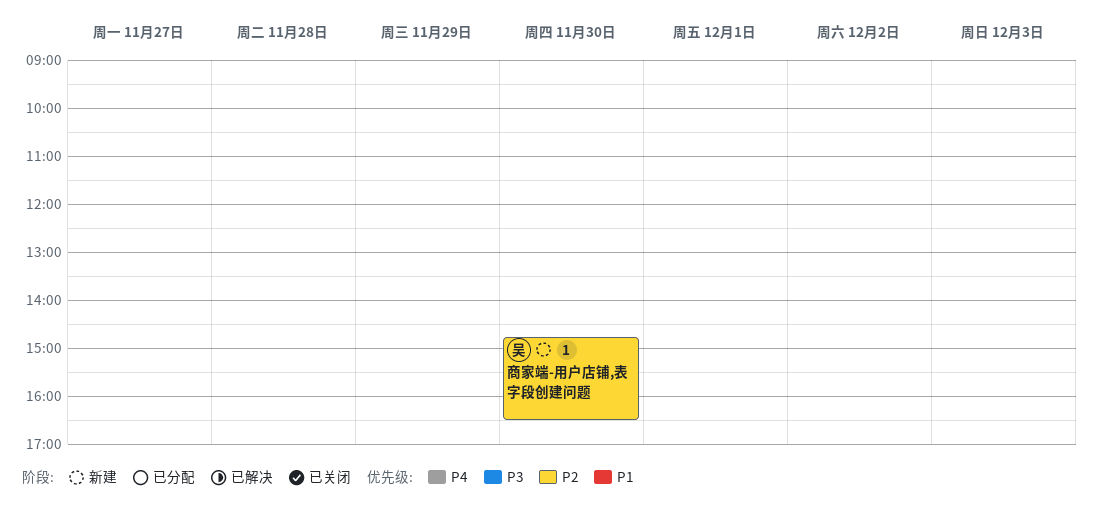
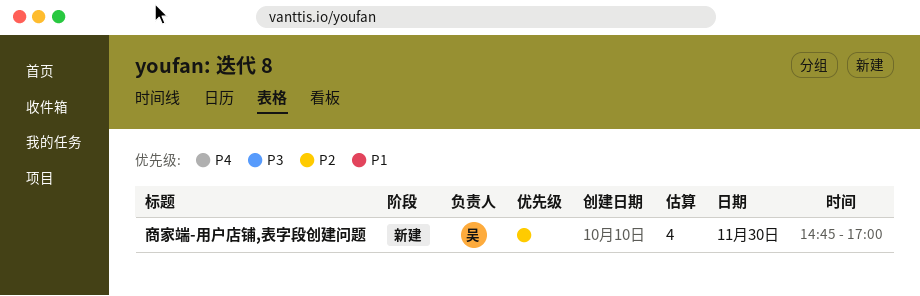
商家端-用户店铺,表字段创建问题, estimate: 1 -> 4
商家端-用户店铺,表字段创建问题, ends: 16:30 -> 17:00

